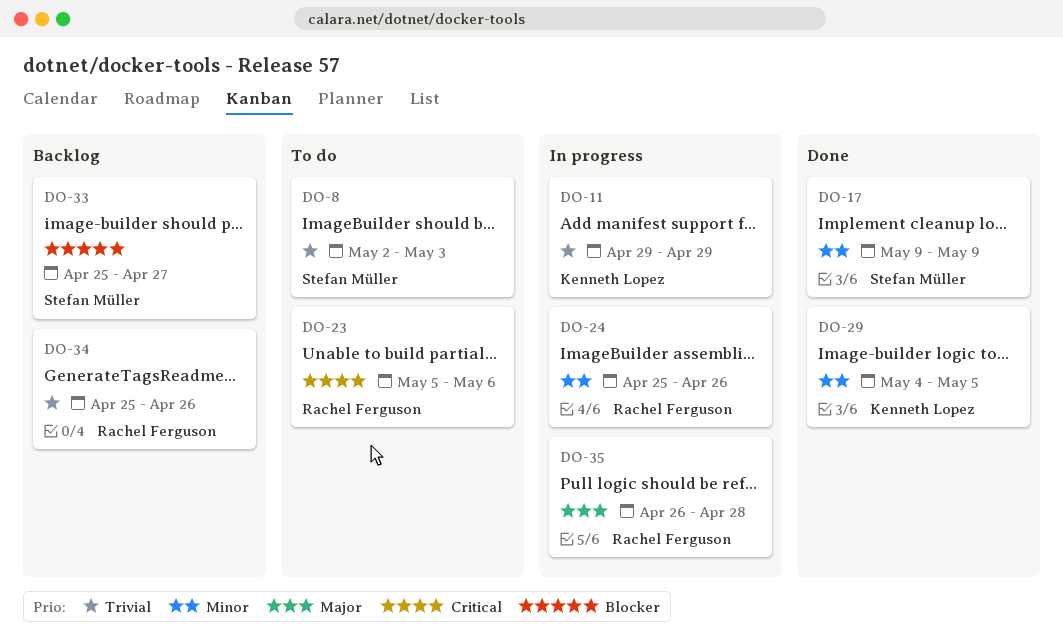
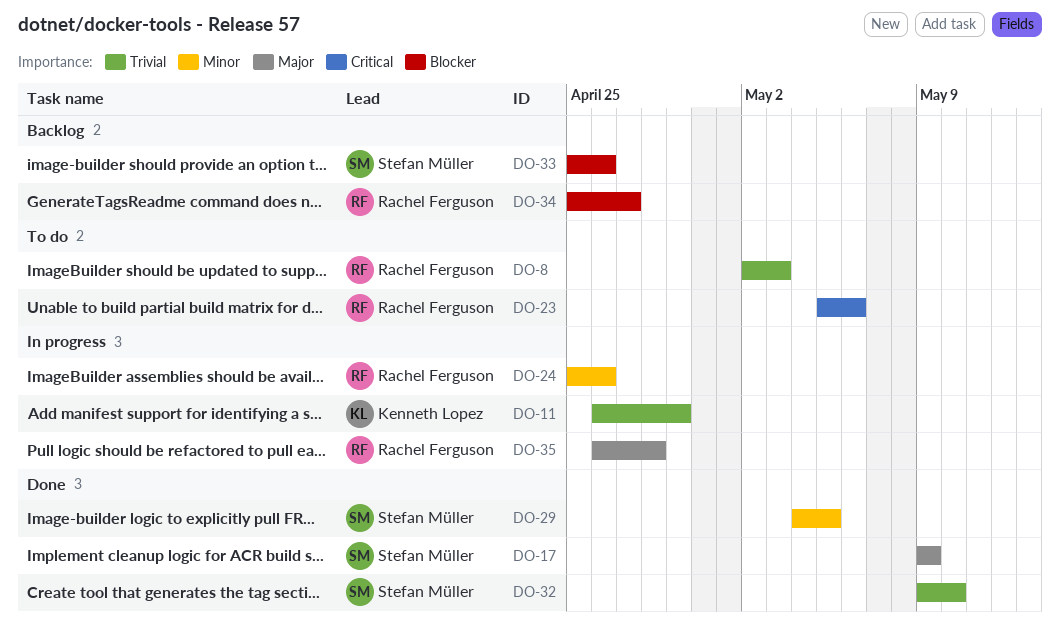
DO-8, owner: Stefan Müller -> Rachel Ferguson
DO-11, start: Apr 29 -> Apr 26
DO-17, priority: Minor -> Major
DO-29, owner: Kenneth Lopez -> Stefan Müller
DO-32: none -> present
DO-33, due: Apr 27 -> Apr 26
DO-34, priority: Trivial -> Blocker
DO-34, due: Apr 26 -> Apr 27

